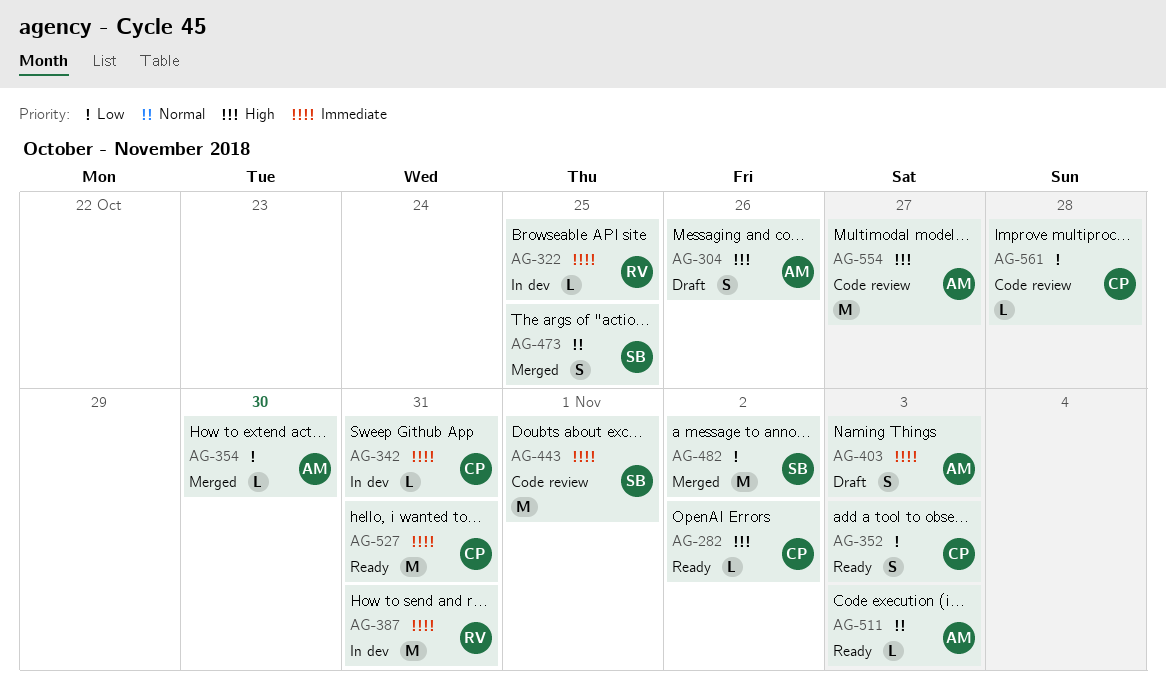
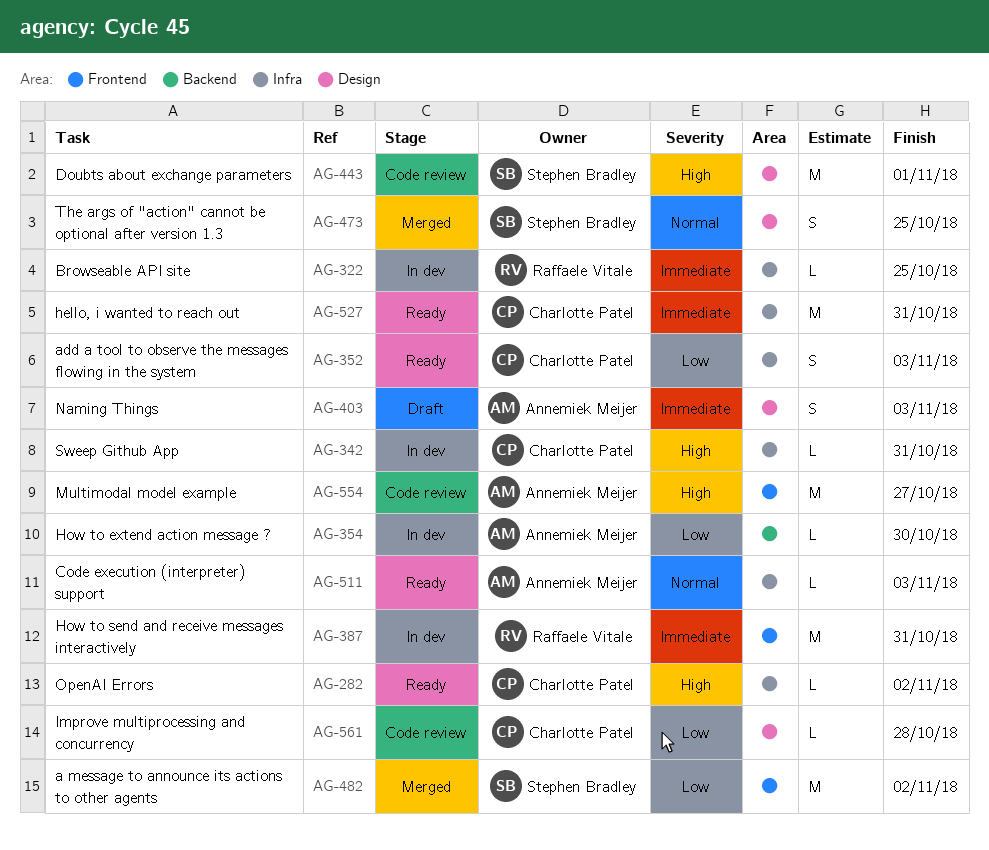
AG-304: present -> none
AG-342, priority: Immediate -> High
AG-354, status: Merged -> In dev
AG-443, priority: Immediate -> High

